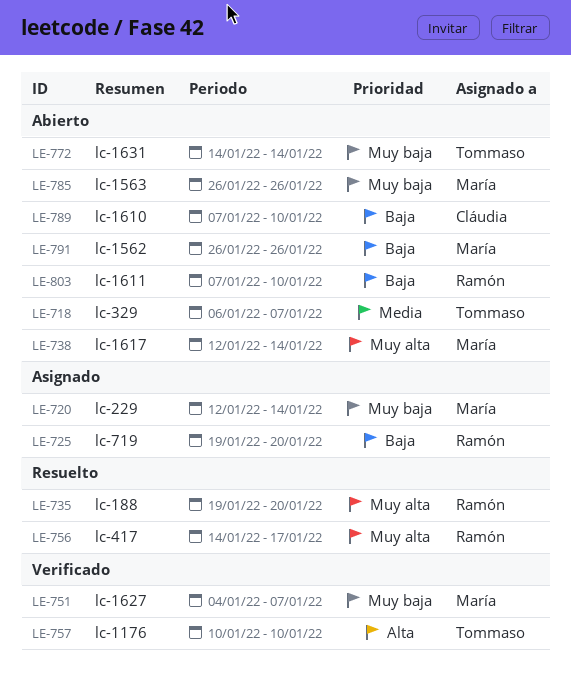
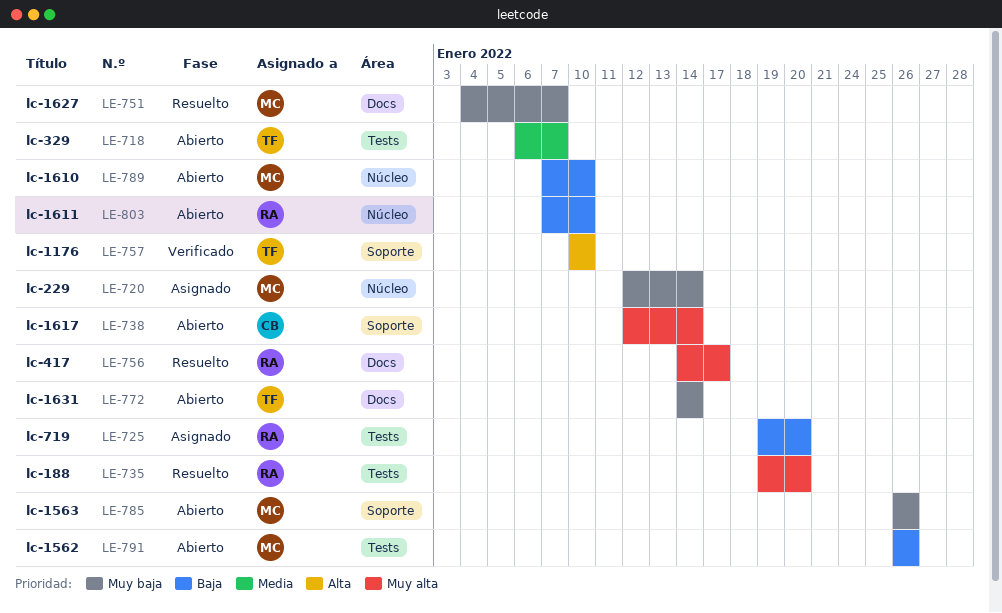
LE-738, owner: María -> Cláudia
LE-751, status: Verificado -> Resuelto
LE-789, owner: Cláudia -> María

